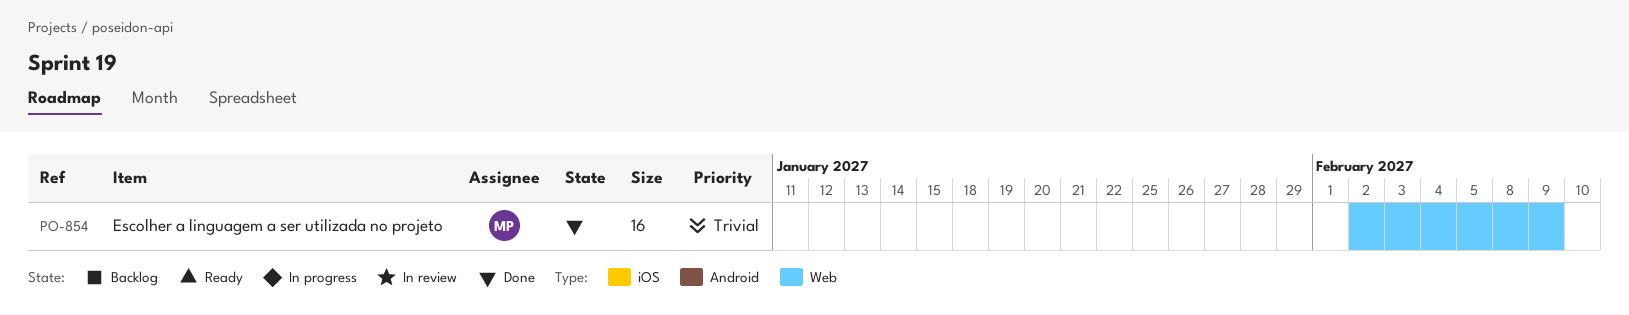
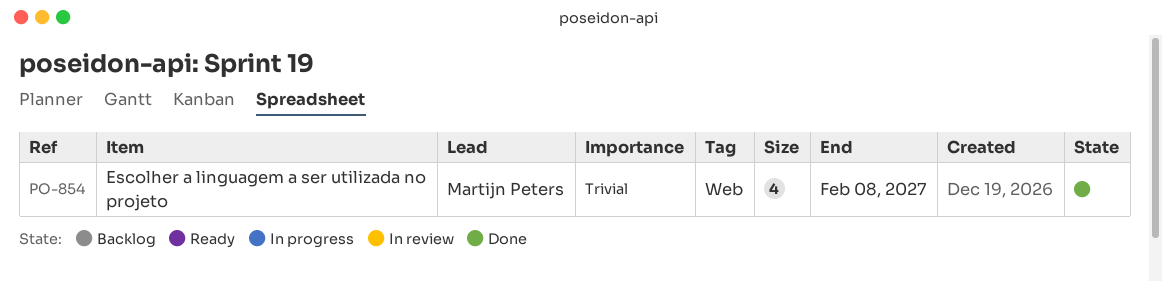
PO-854, estimate: 16 -> 4
PO-854, due: Feb 9 -> Feb 8

